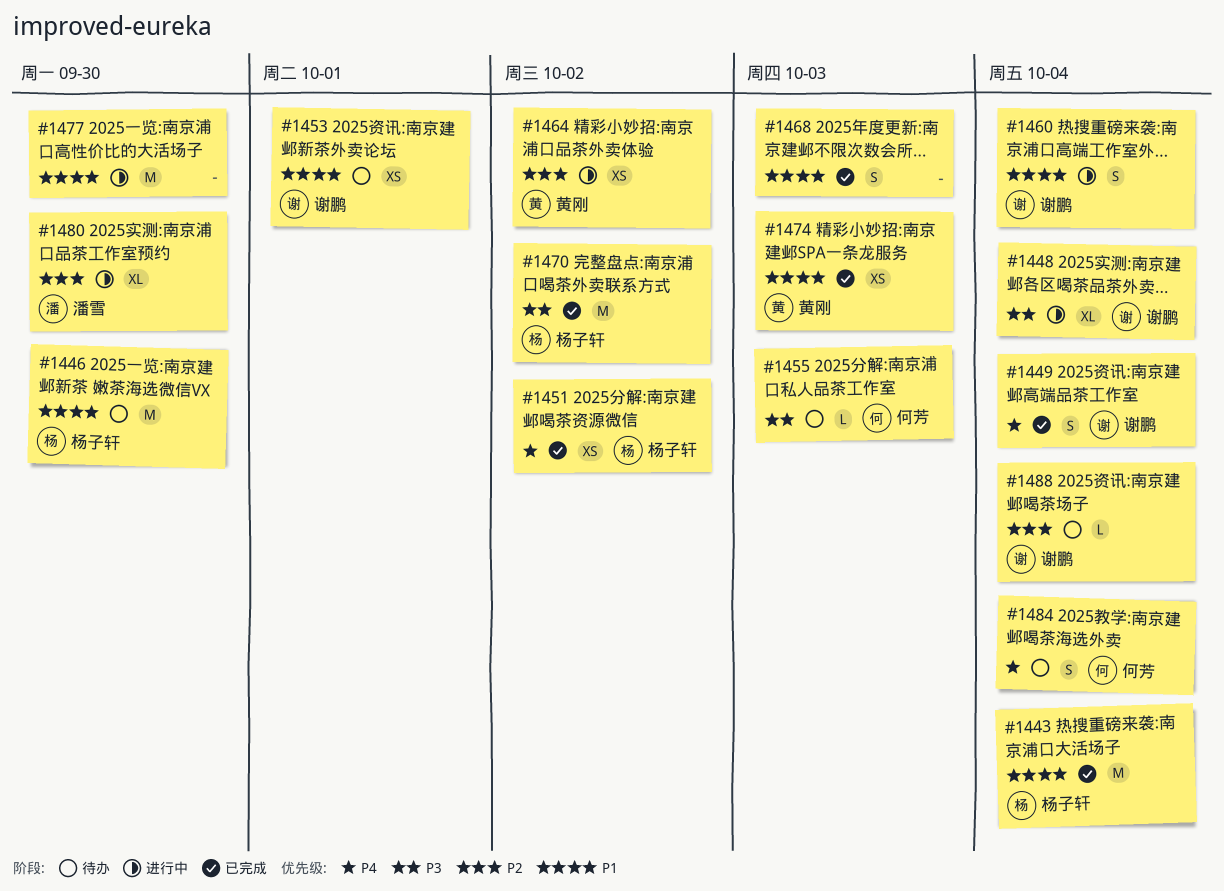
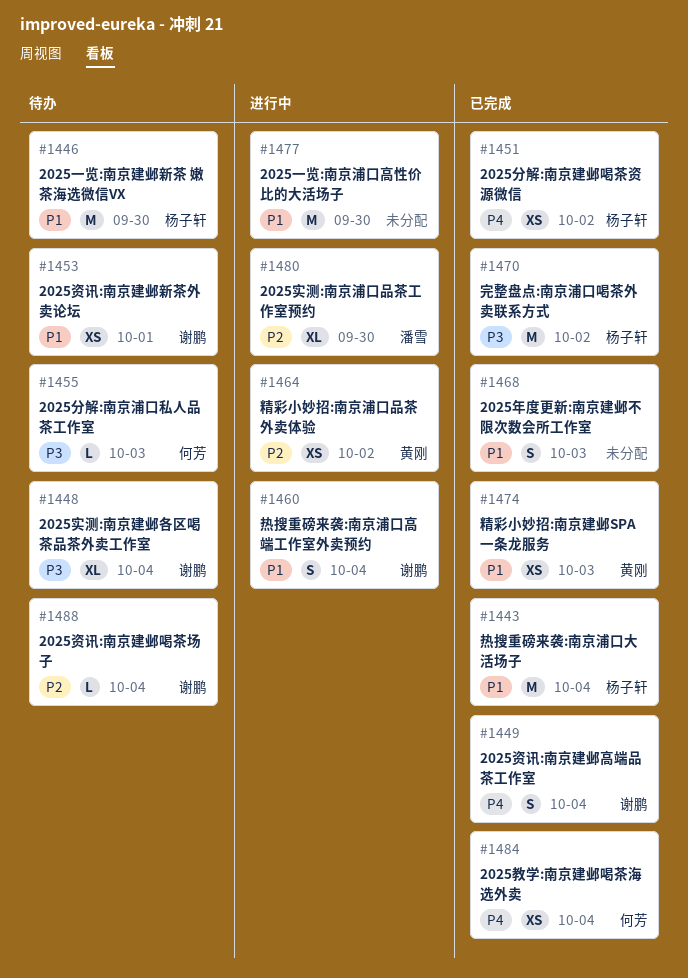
#1448, status: 进行中 -> 待办
#1484, status: 待办 -> 已完成
#1484, estimate: S -> XS

